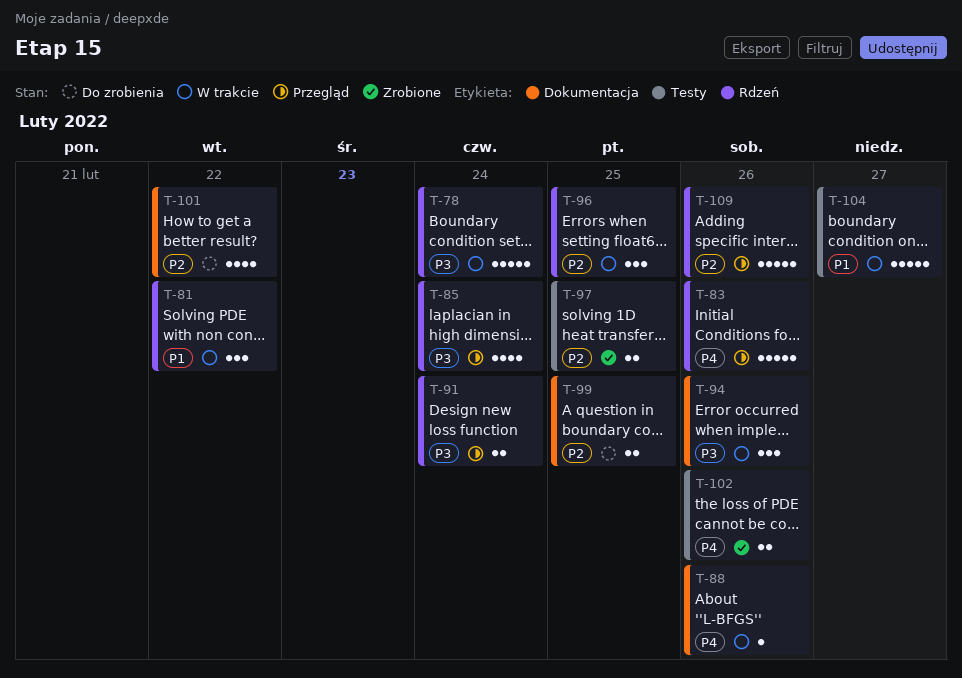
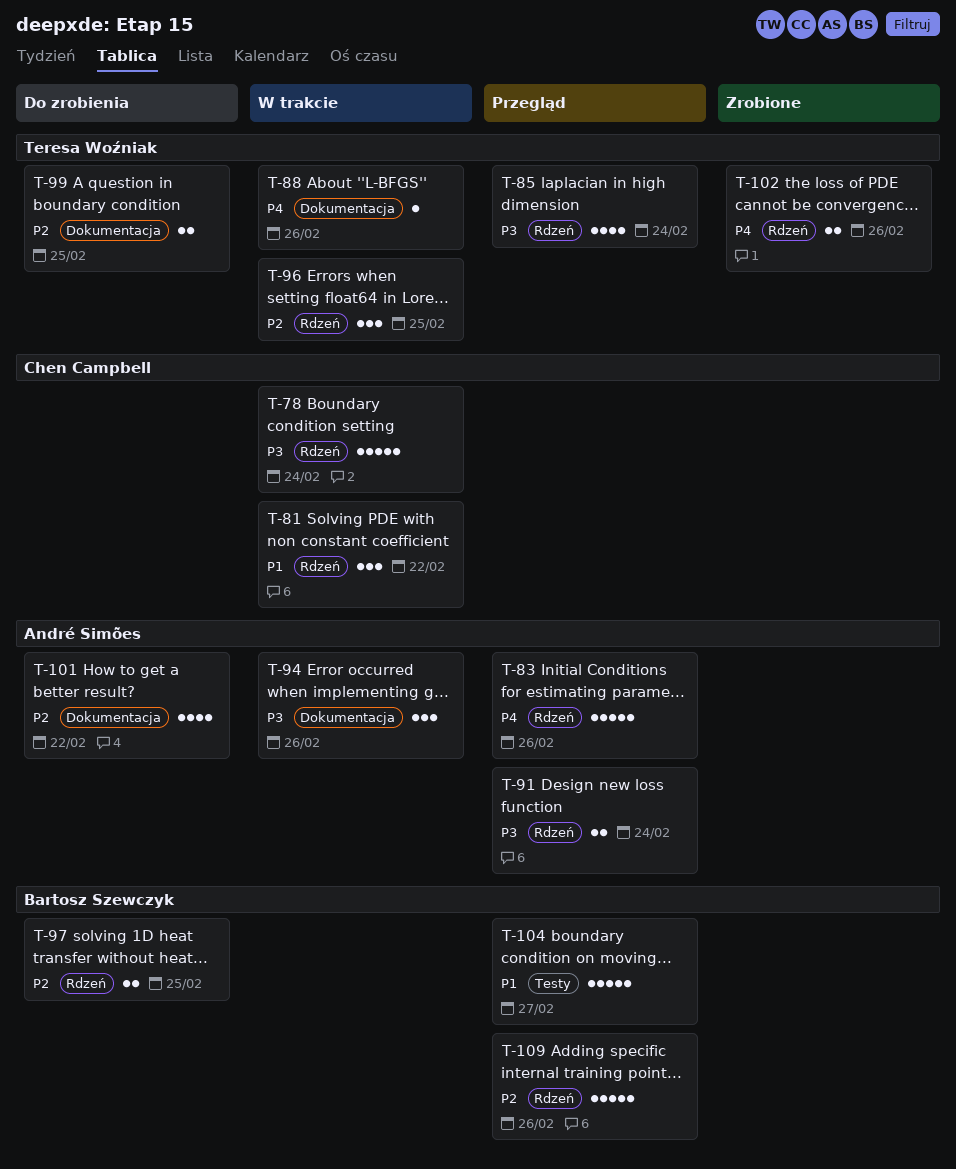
T-97, status: Zrobione -> Do zrobienia
T-97, label: Testy -> Rdzeń
T-102, label: Testy -> Rdzeń
T-104, status: W trakcie -> Przegląd

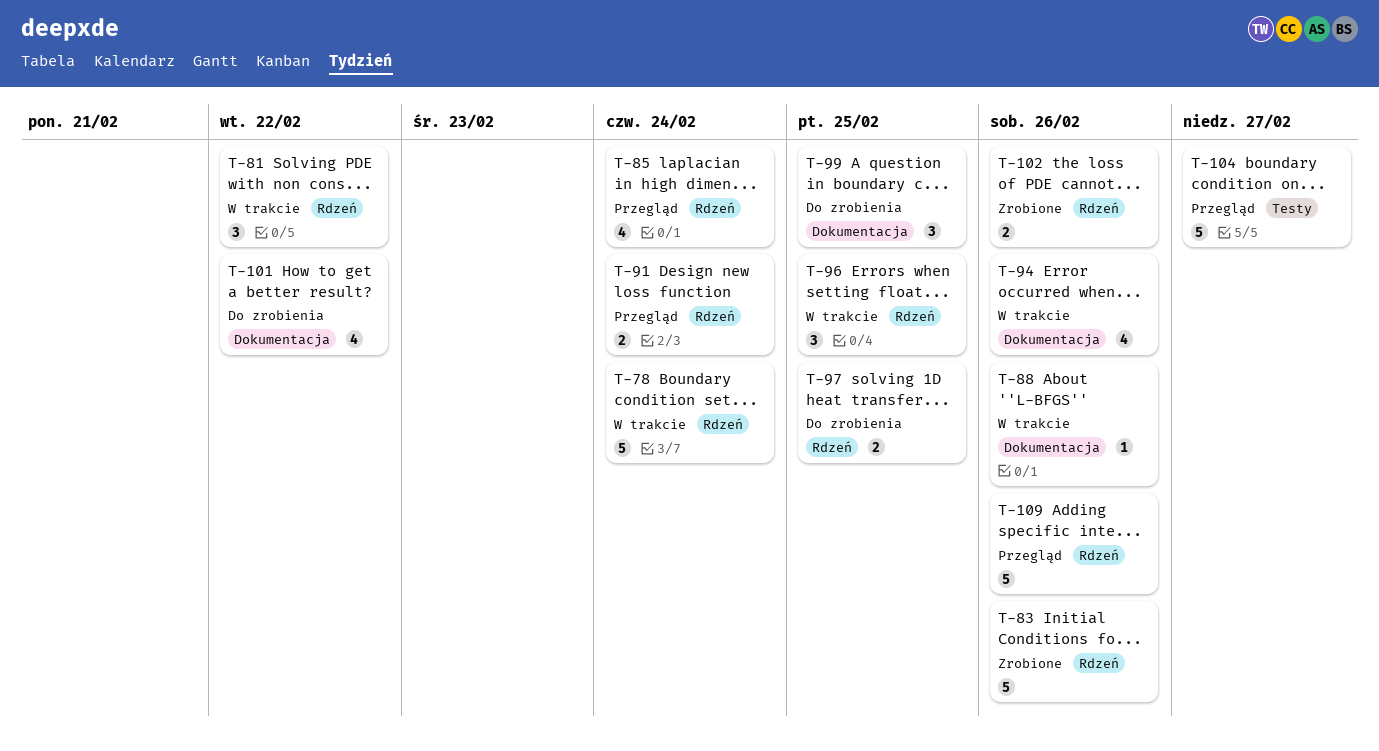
T-83, status: Przegląd -> Zrobione
T-94, estimate: 3 -> 4
T-99, estimate: 2 -> 3

